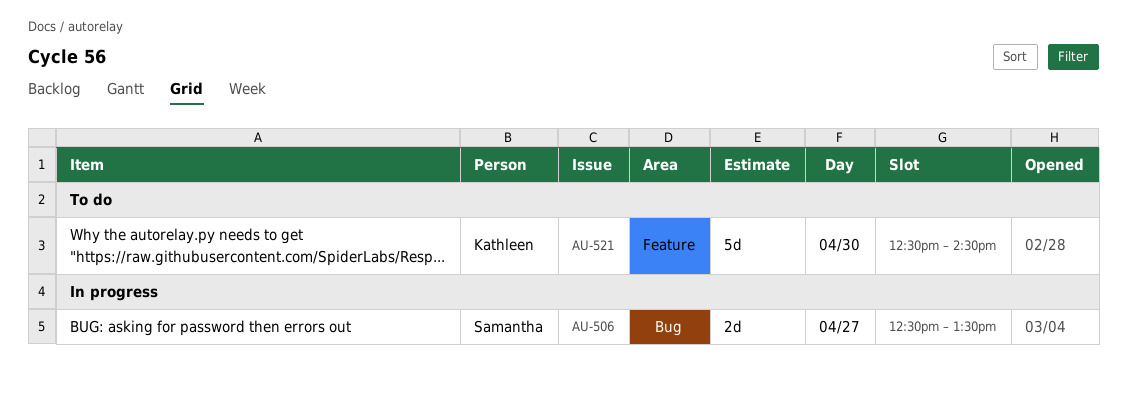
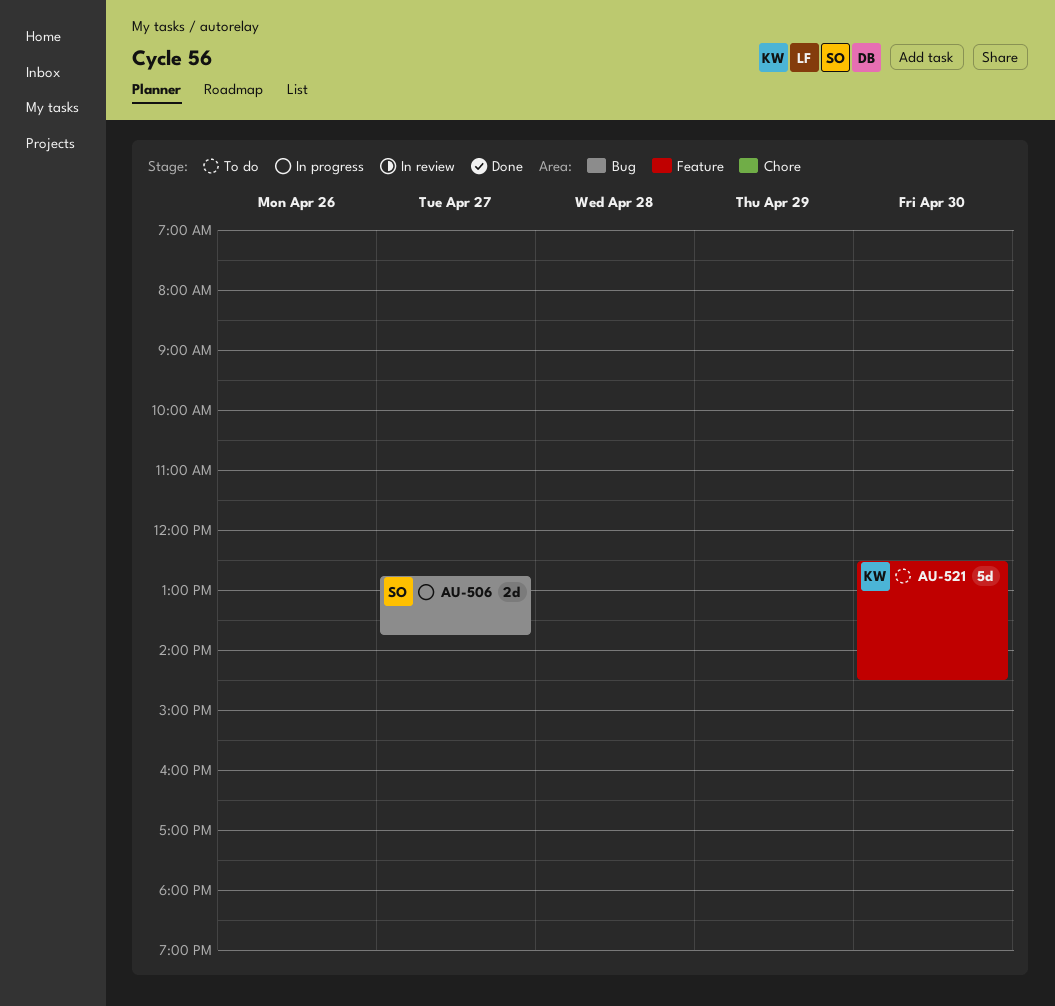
AU-506, begins: 12:30 -> 12:45
AU-506, ends: 13:30 -> 13:45

